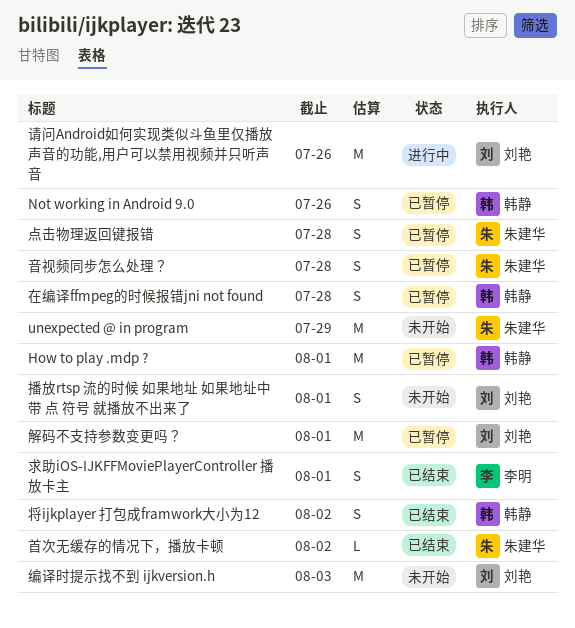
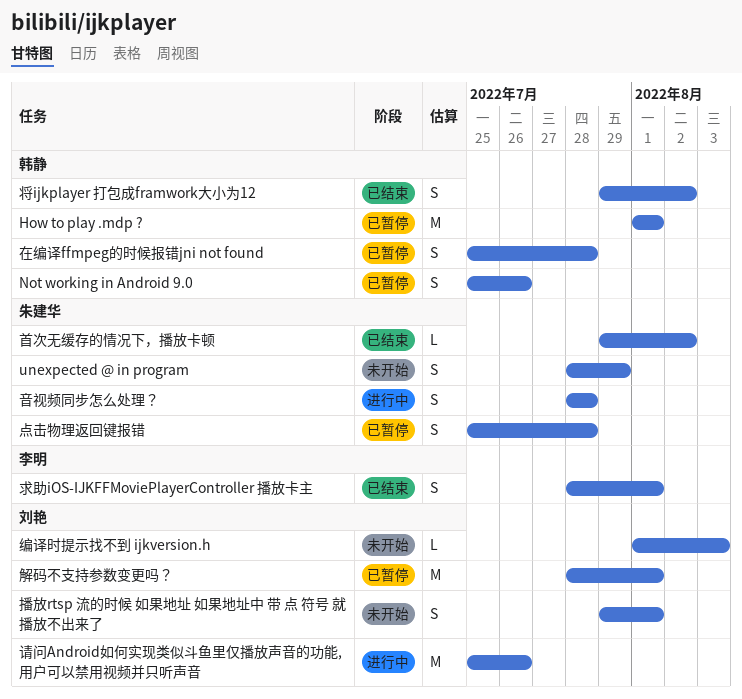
unexpected @ in program, estimate: M -> S
编译时提示找不到 ijkversion.h, estimate: M -> L
音视频同步怎么处理？, status: 已暂停 -> 进行中

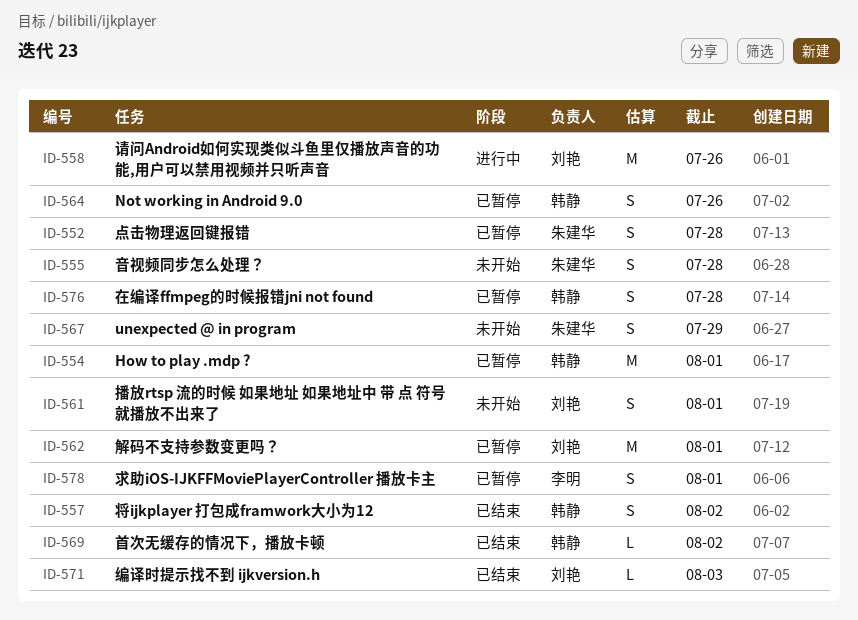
求助iOS-IJKFFMoviePlayerController 播放卡主, status: 已结束 -> 已暂停
编译时提示找不到 ijkversion.h, status: 未开始 -> 已结束
音视频同步怎么处理？, status: 进行中 -> 未开始
首次无缓存的情况下，播放卡顿, owner: 朱建华 -> 韩静

